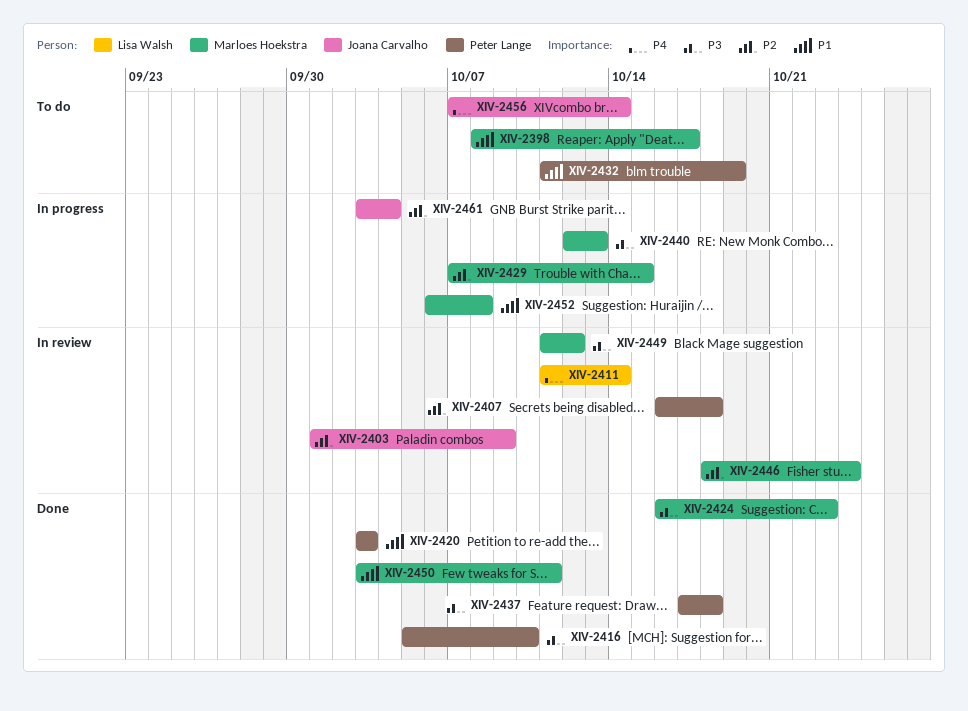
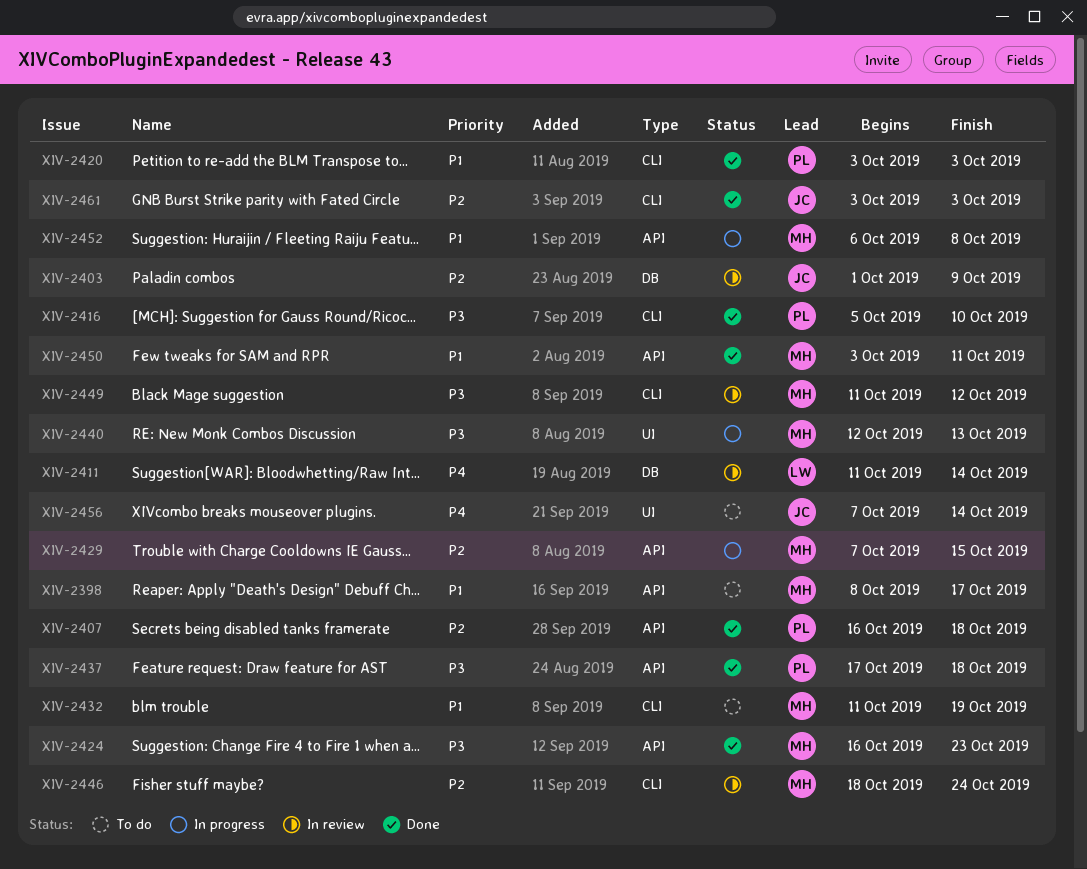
XIV-2407, status: In review -> Done
XIV-2432, owner: Peter Lange -> Marloes Hoekstra
XIV-2461, status: In progress -> Done
XIV-2461, due: Oct 4 -> Oct 3

